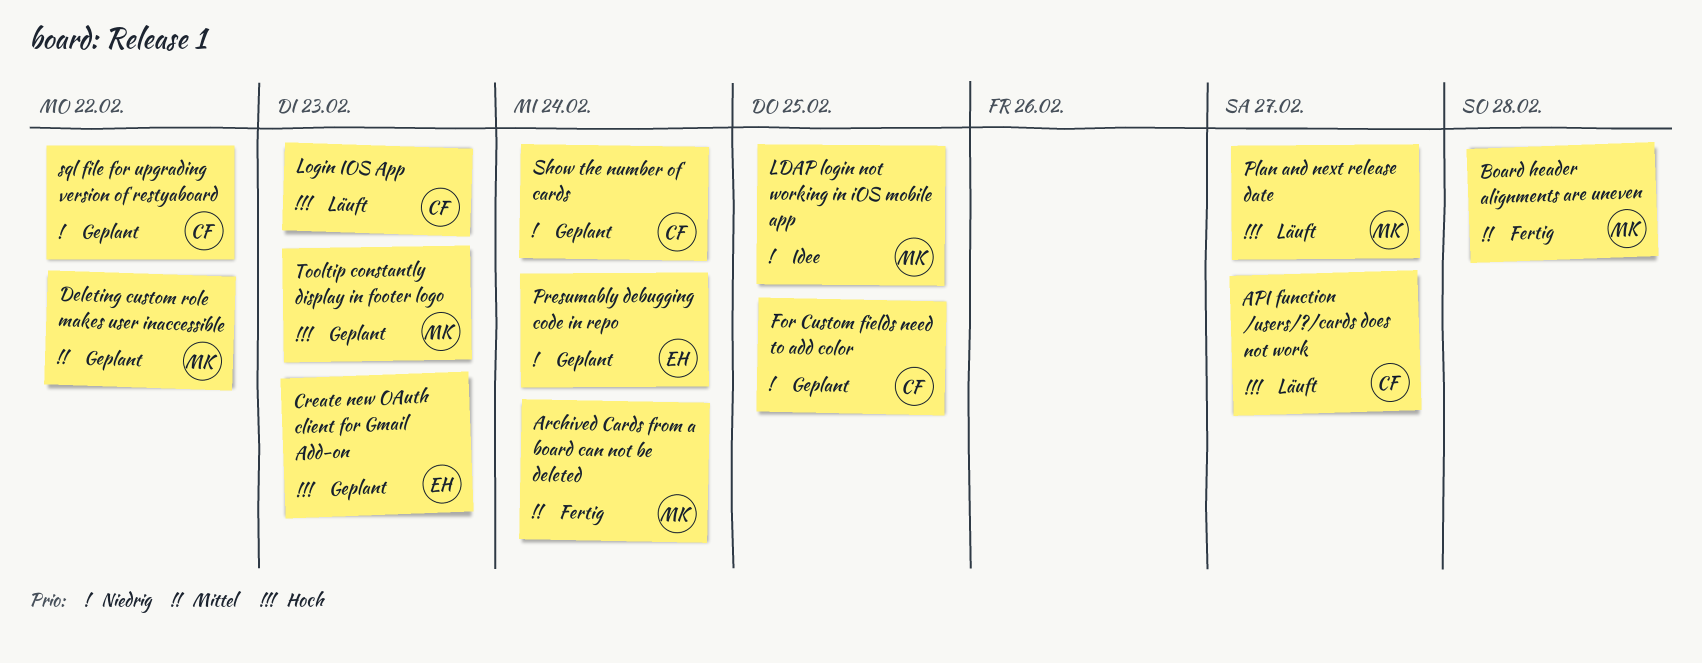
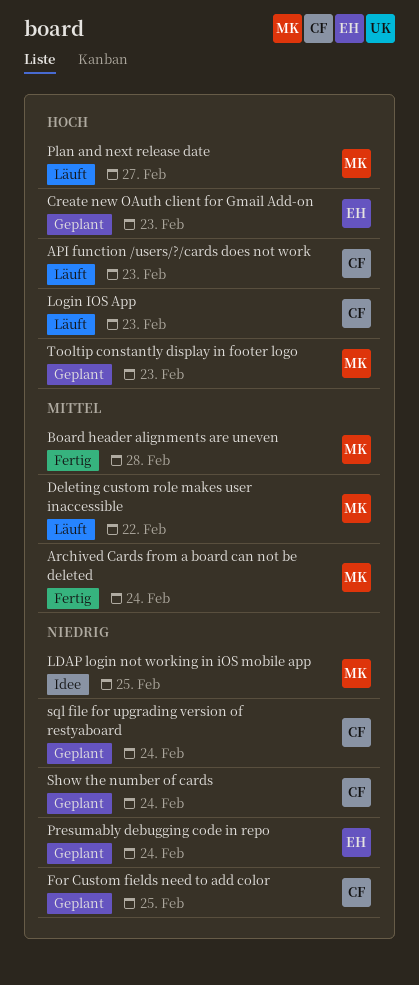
API function /users/?/cards does not work, due: Feb 27 -> Feb 23
Deleting custom role makes user inaccessible, status: Geplant -> Läuft
sql file for upgrading version of restyaboard, due: Feb 22 -> Feb 24

